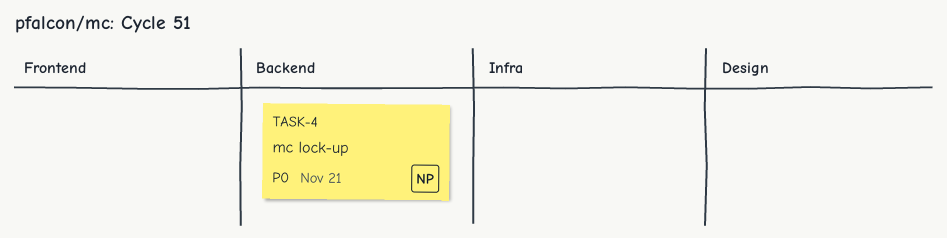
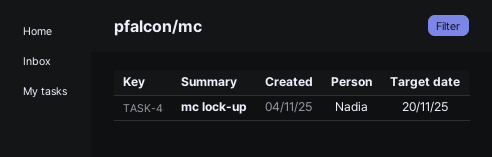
TASK-4, due: Nov 21 -> Nov 20

